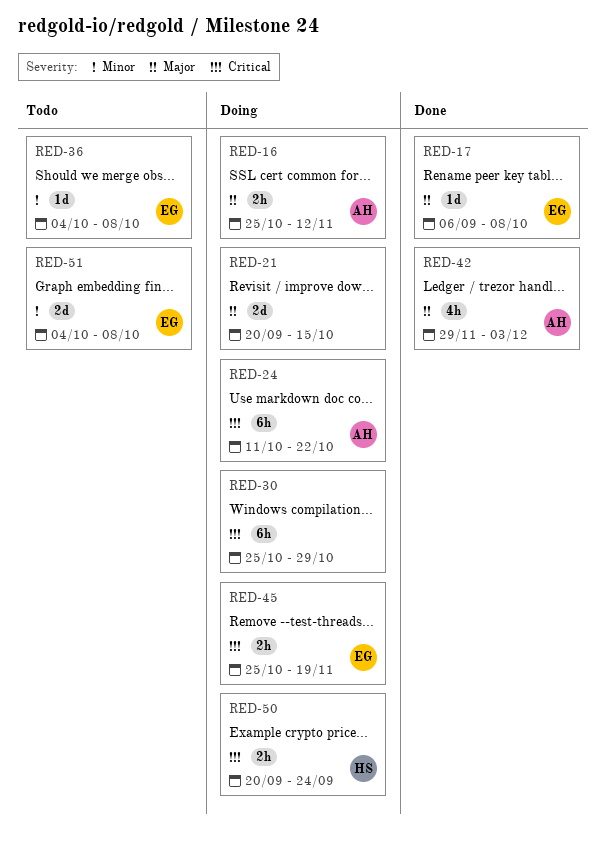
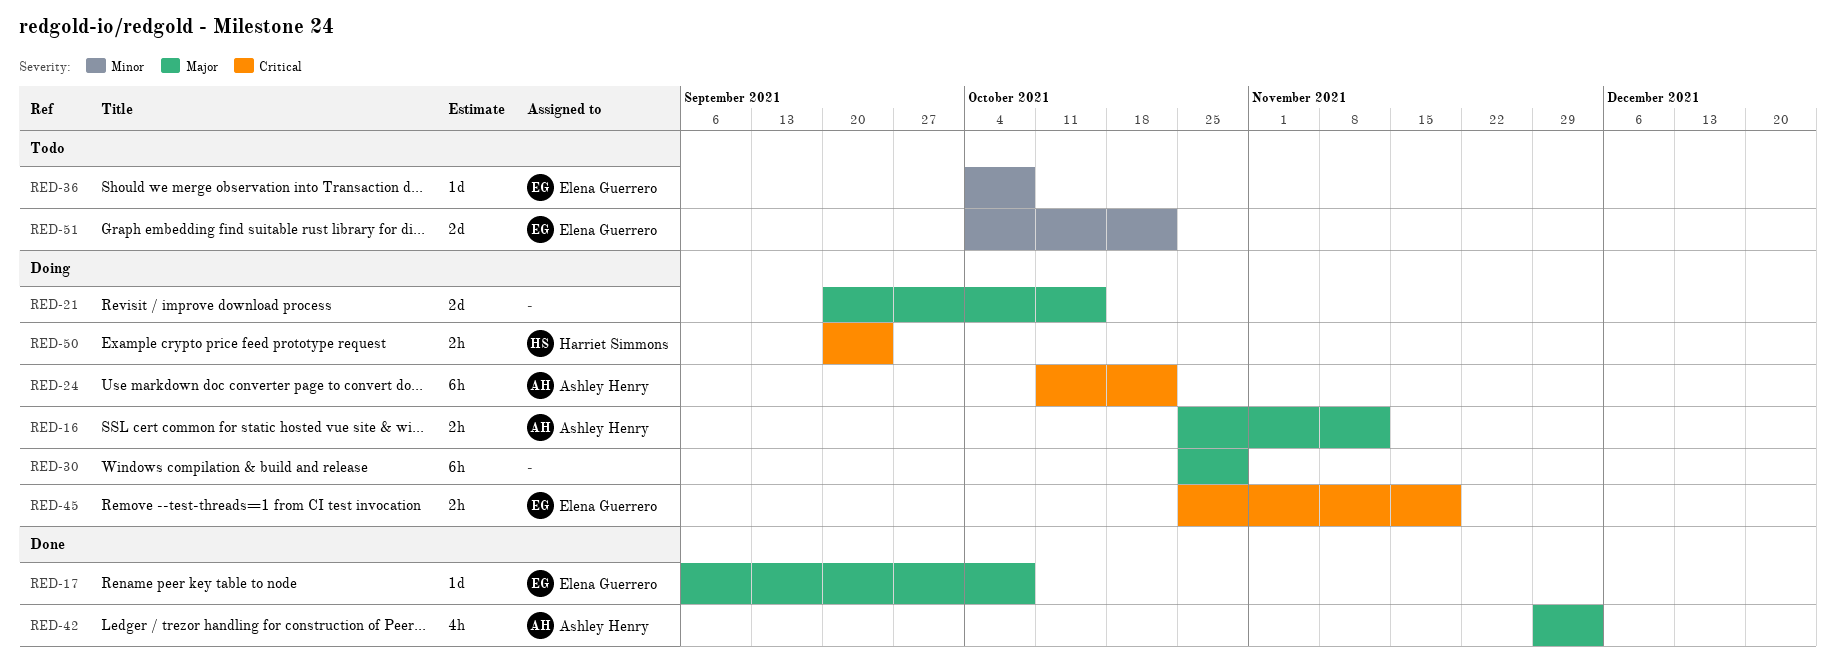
RED-30, priority: Critical -> Major
RED-51, due: Oct 8 -> Oct 22

